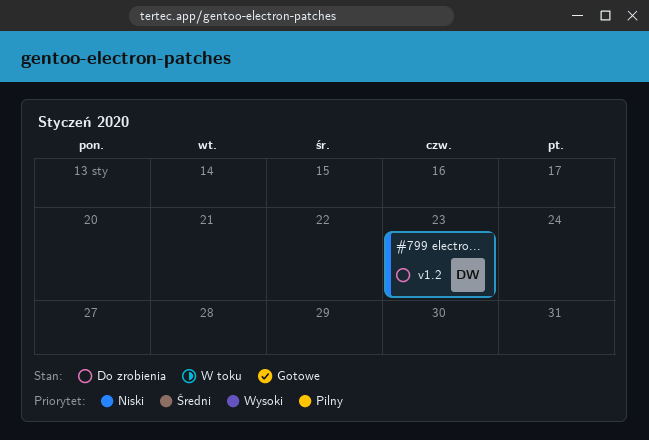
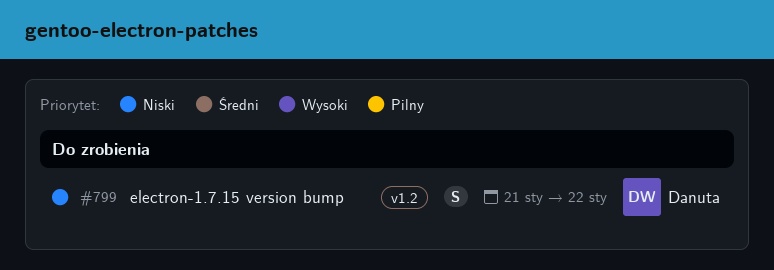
#799, due: Jan 23 -> Jan 22

